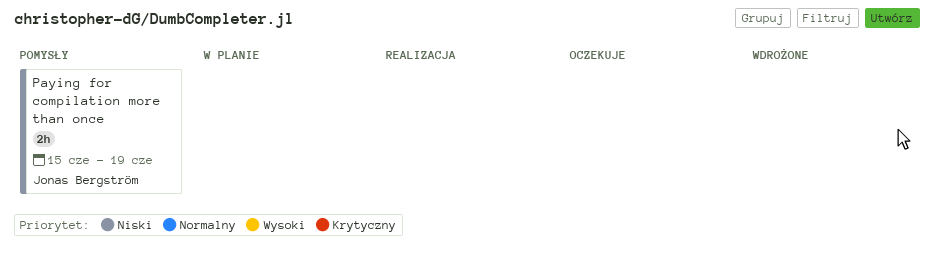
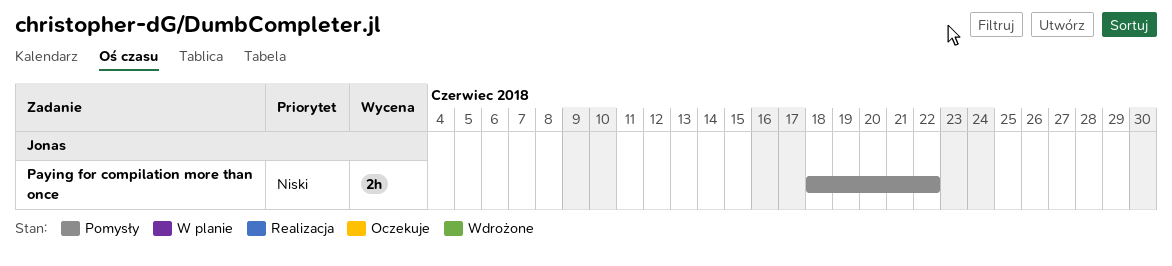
Paying for compilation more than once, start: Jun 15 -> Jun 18
Paying for compilation more than once, due: Jun 19 -> Jun 22

